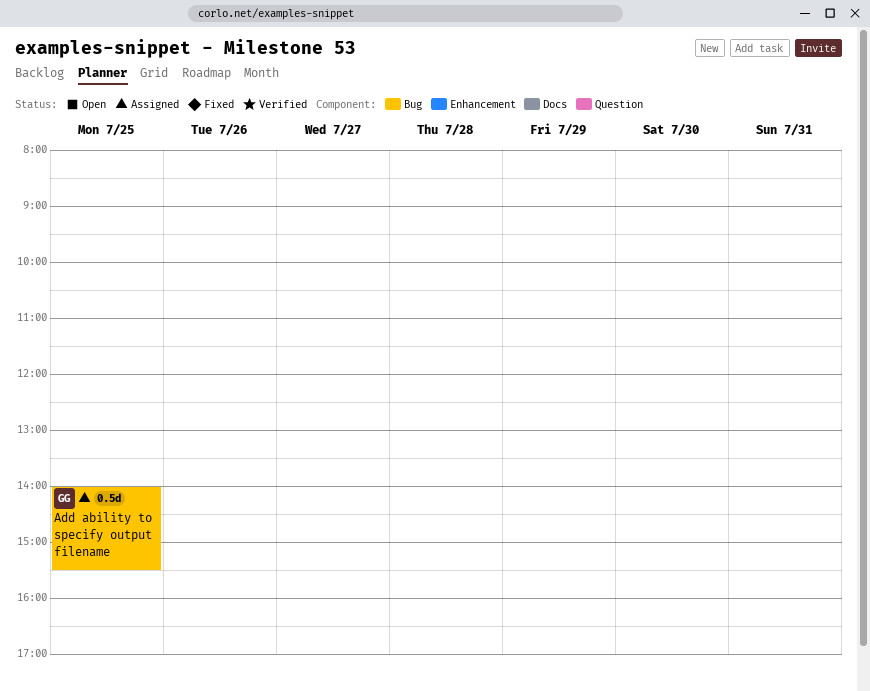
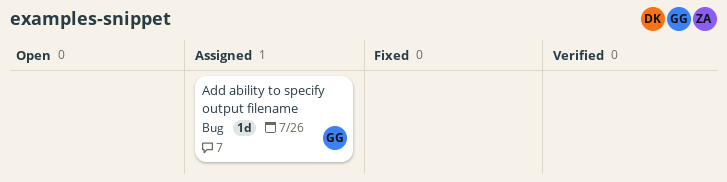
Add ability to specify output filename, estimate: 0.5d -> 1d
Add ability to specify output filename, day: Jul 25 -> Jul 26

